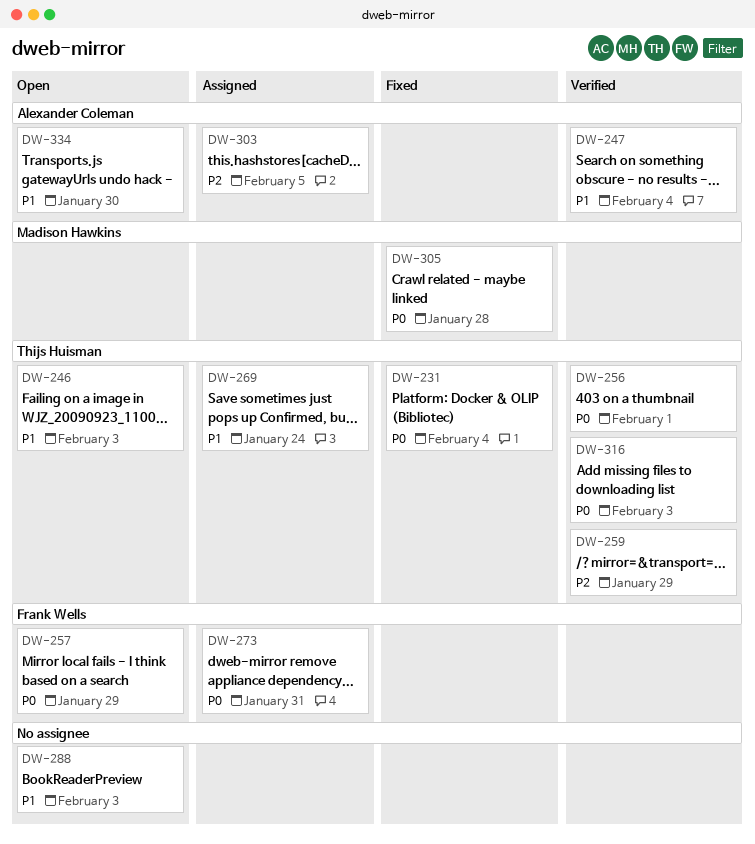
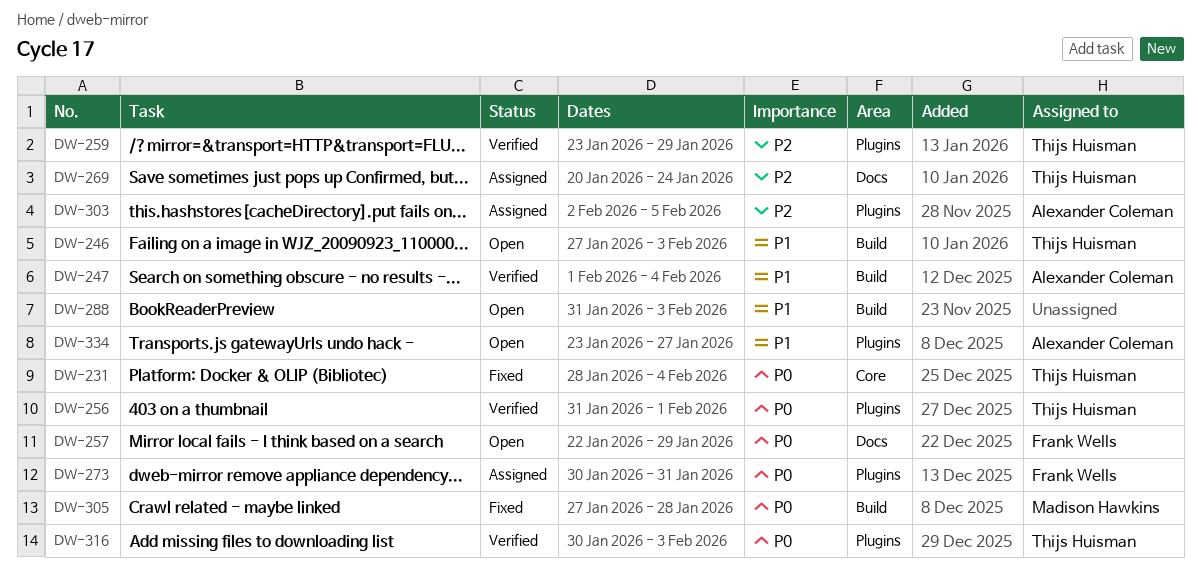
DW-269, priority: P1 -> P2
DW-334, due: Jan 30 -> Jan 27

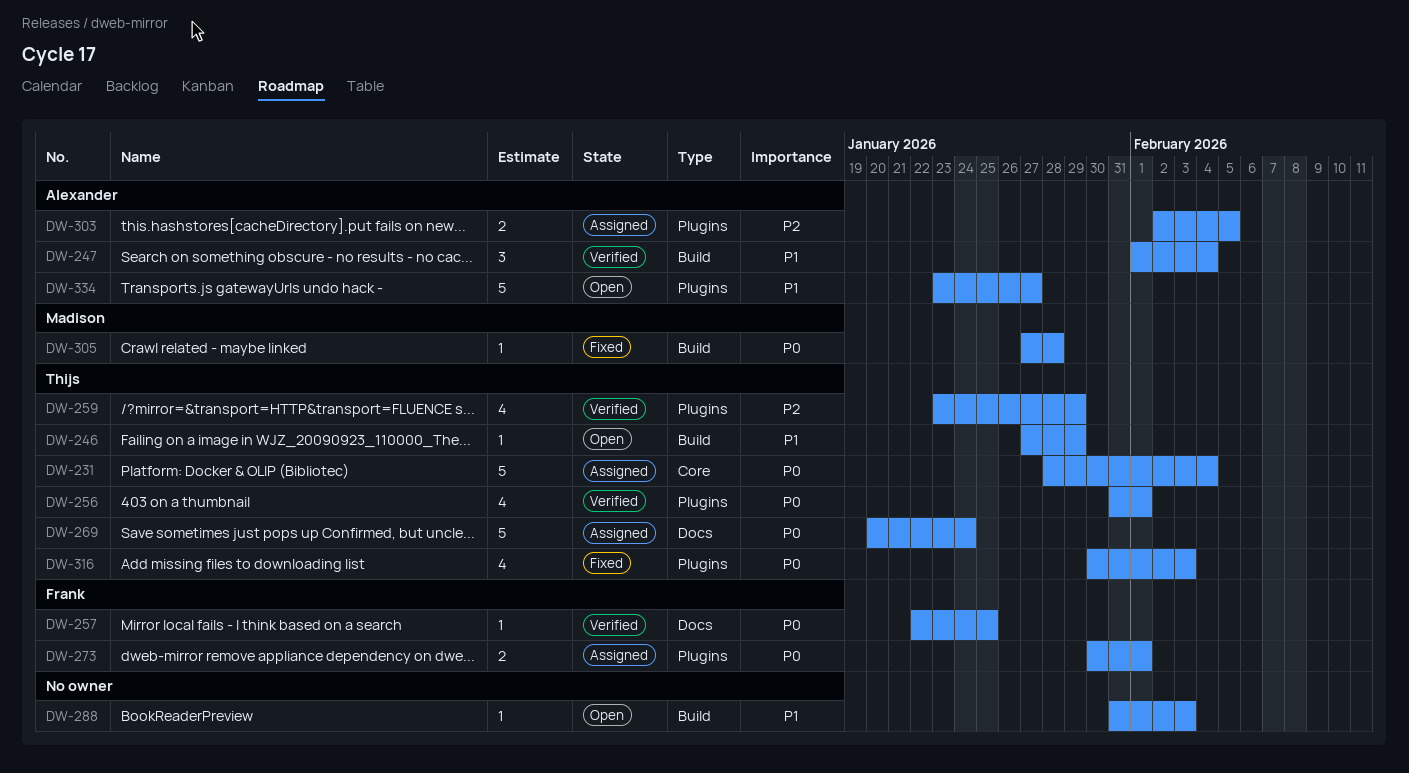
DW-231, status: Fixed -> Assigned
DW-246, due: Feb 3 -> Jan 29
DW-257, status: Open -> Verified
DW-257, due: Jan 29 -> Jan 25
DW-269, priority: P2 -> P0
DW-273, due: Jan 31 -> Feb 1
DW-316, status: Verified -> Fixed

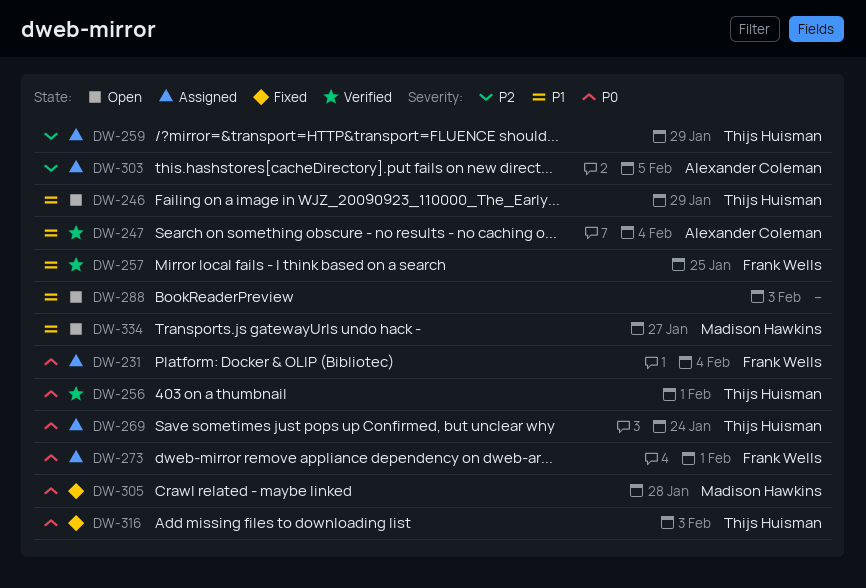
DW-231, owner: Thijs Huisman -> Frank Wells
DW-257, priority: P0 -> P1
DW-259, status: Verified -> Assigned
DW-334, owner: Alexander Coleman -> Madison Hawkins

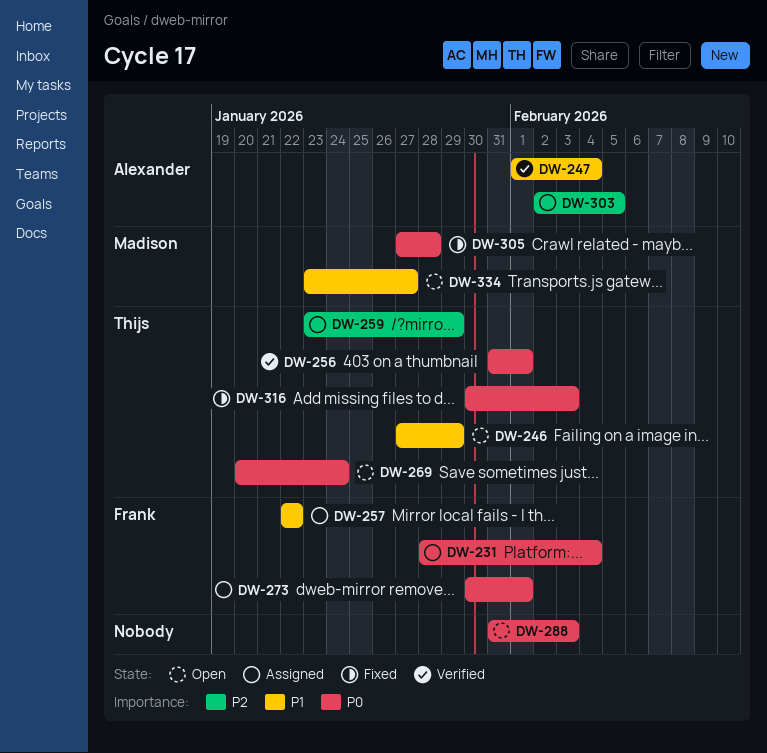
DW-257, status: Verified -> Assigned
DW-257, due: Jan 25 -> Jan 22
DW-269, status: Assigned -> Open
DW-288, priority: P1 -> P0

